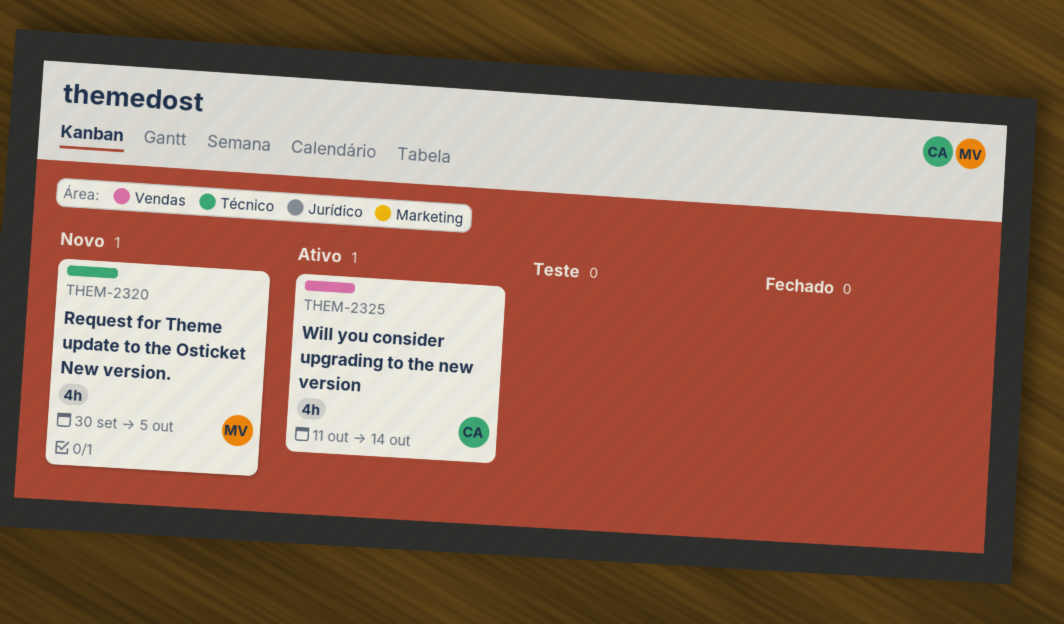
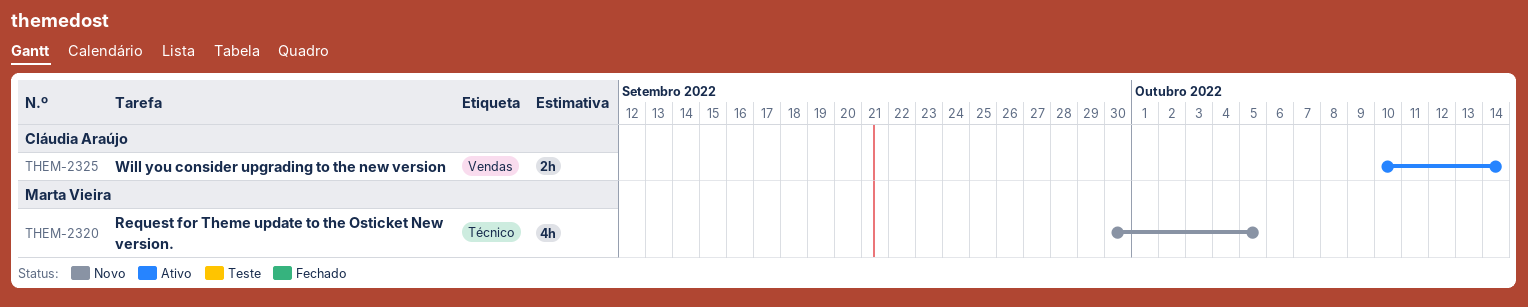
THEM-2325, estimate: 4h -> 2h
THEM-2325, start: Oct 11 -> Oct 10

